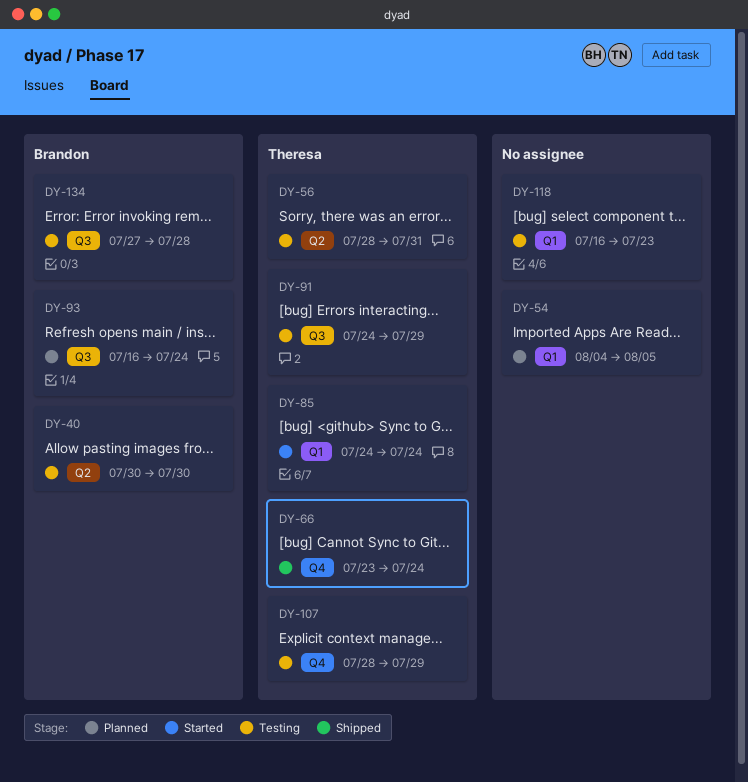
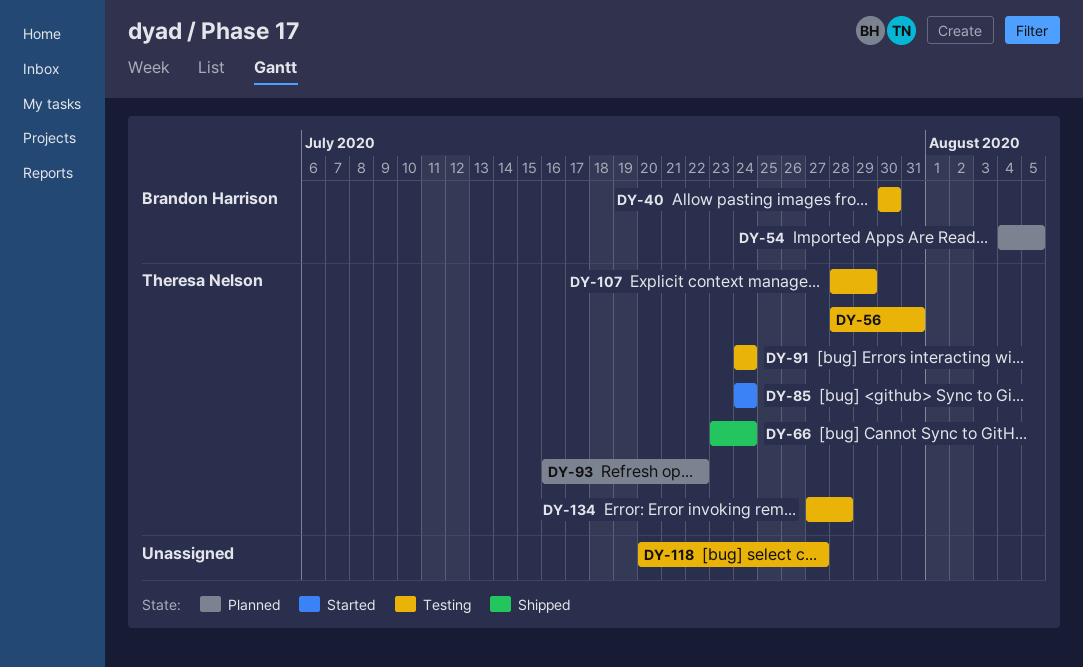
DY-54, owner: none -> Brandon Harrison
DY-91, due: Jul 29 -> Jul 24
DY-93, owner: Brandon Harrison -> Theresa Nelson
DY-93, due: Jul 24 -> Jul 22
DY-118, start: Jul 16 -> Jul 20
DY-118, due: Jul 23 -> Jul 27
DY-134, owner: Brandon Harrison -> Theresa Nelson

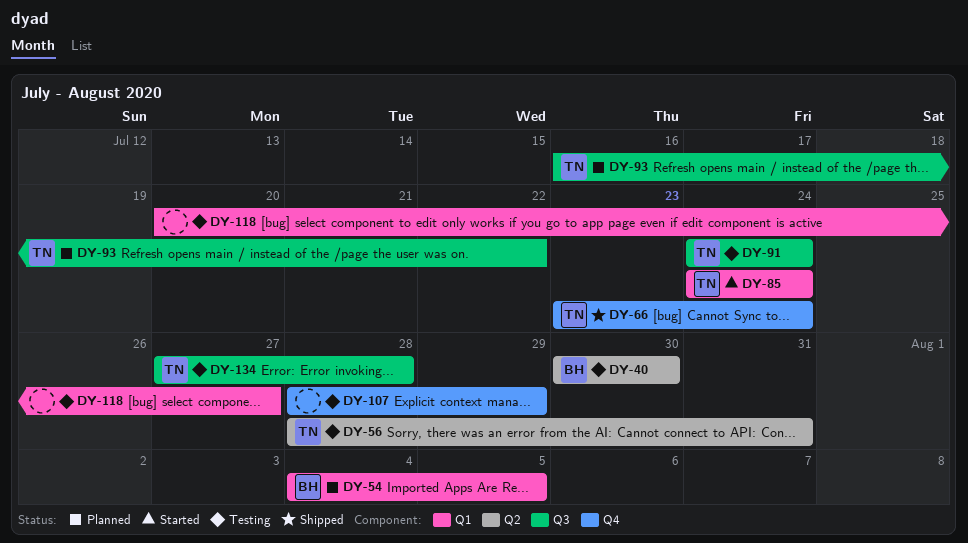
DY-107, owner: Theresa Nelson -> none

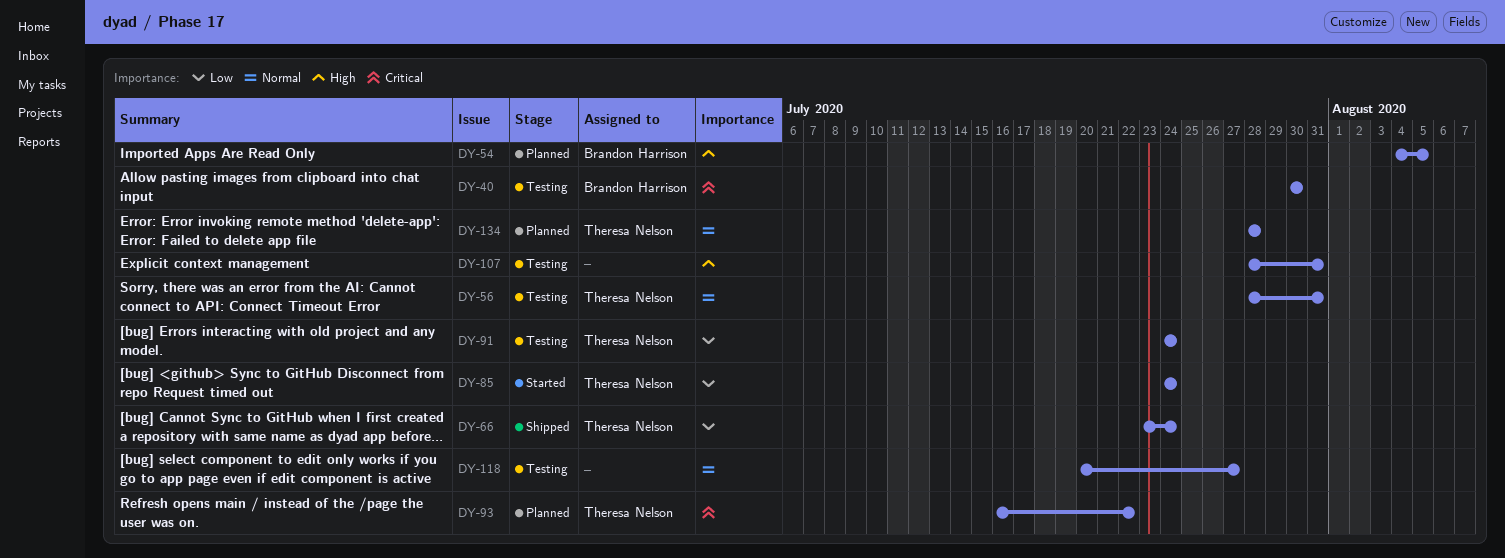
DY-107, due: Jul 29 -> Jul 31
DY-134, status: Testing -> Planned
DY-134, start: Jul 27 -> Jul 28

